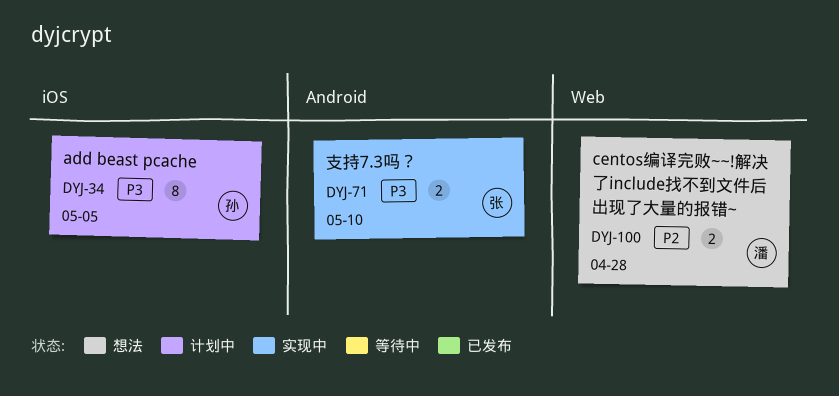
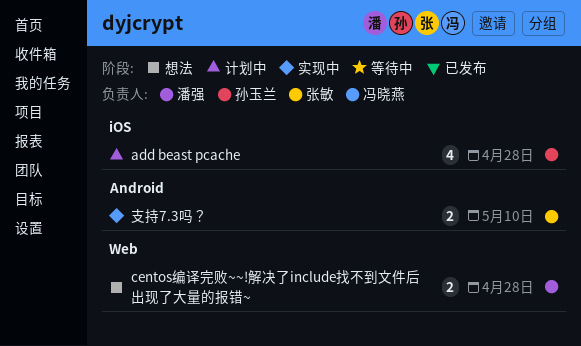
add beast pcache, estimate: 8 -> 4
add beast pcache, due: May 5 -> Apr 28

